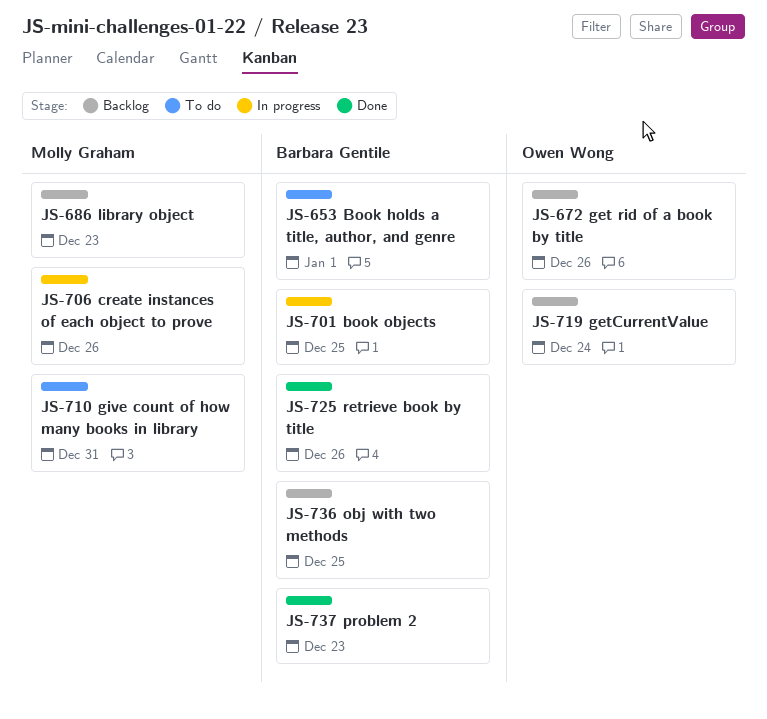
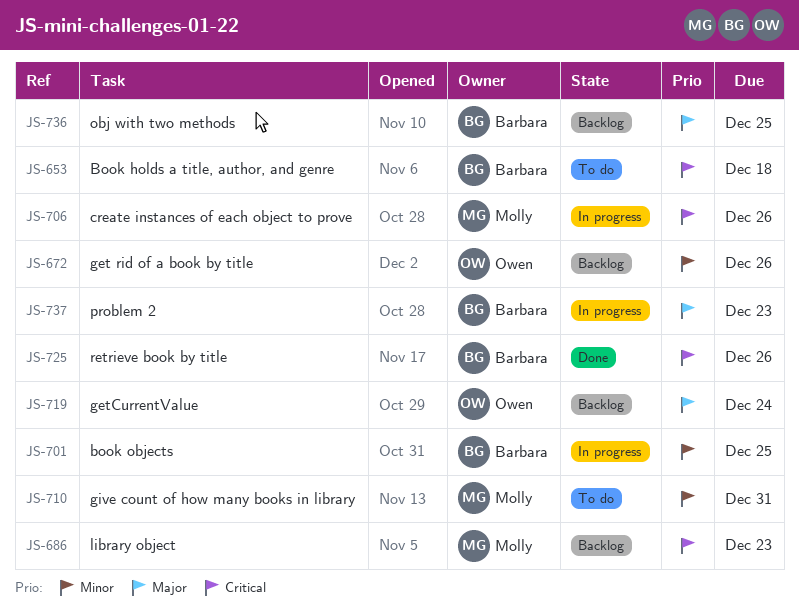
JS-653, due: Jan 1 -> Dec 18
JS-737, status: Done -> In progress

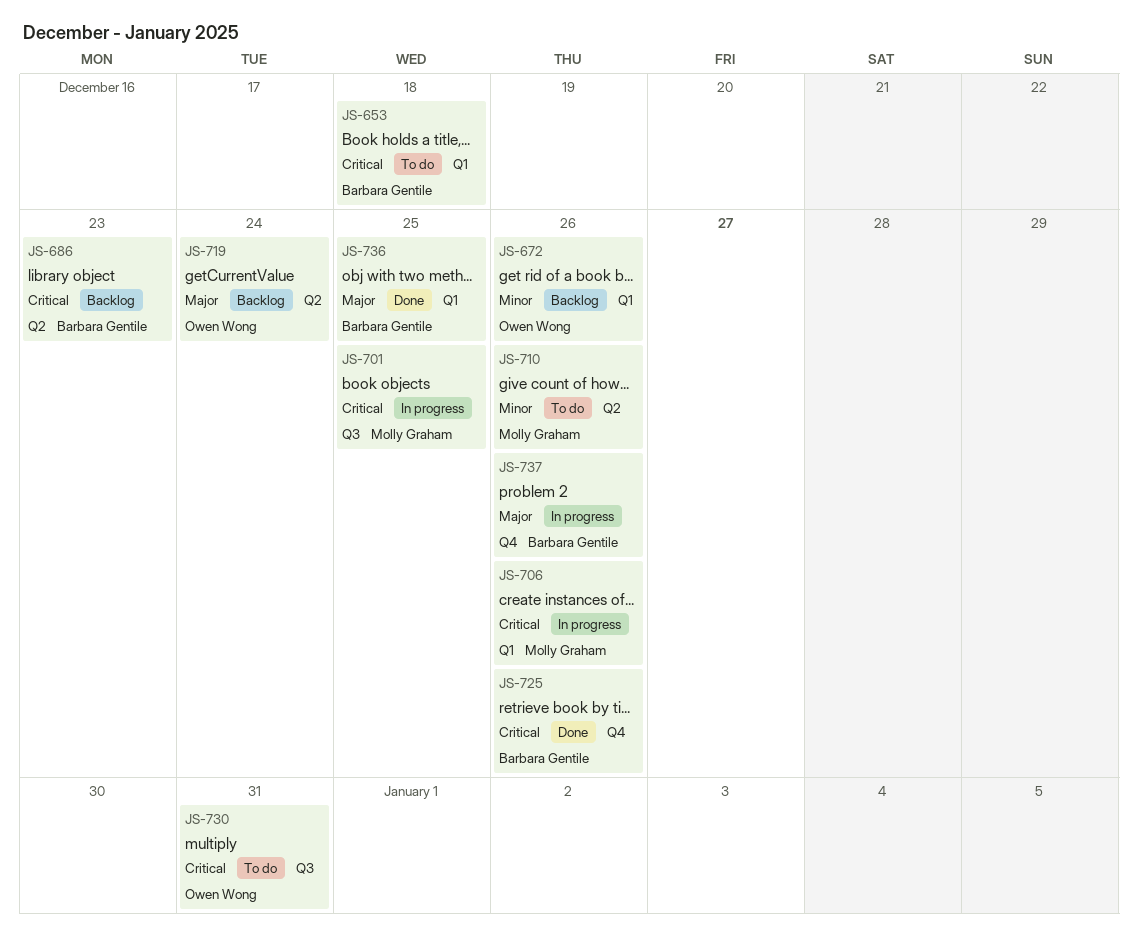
JS-686, owner: Molly Graham -> Barbara Gentile
JS-701, owner: Barbara Gentile -> Molly Graham
JS-701, priority: Minor -> Critical
JS-710, due: Dec 31 -> Dec 26
JS-730: none -> present
JS-736, status: Backlog -> Done
JS-737, due: Dec 23 -> Dec 26

